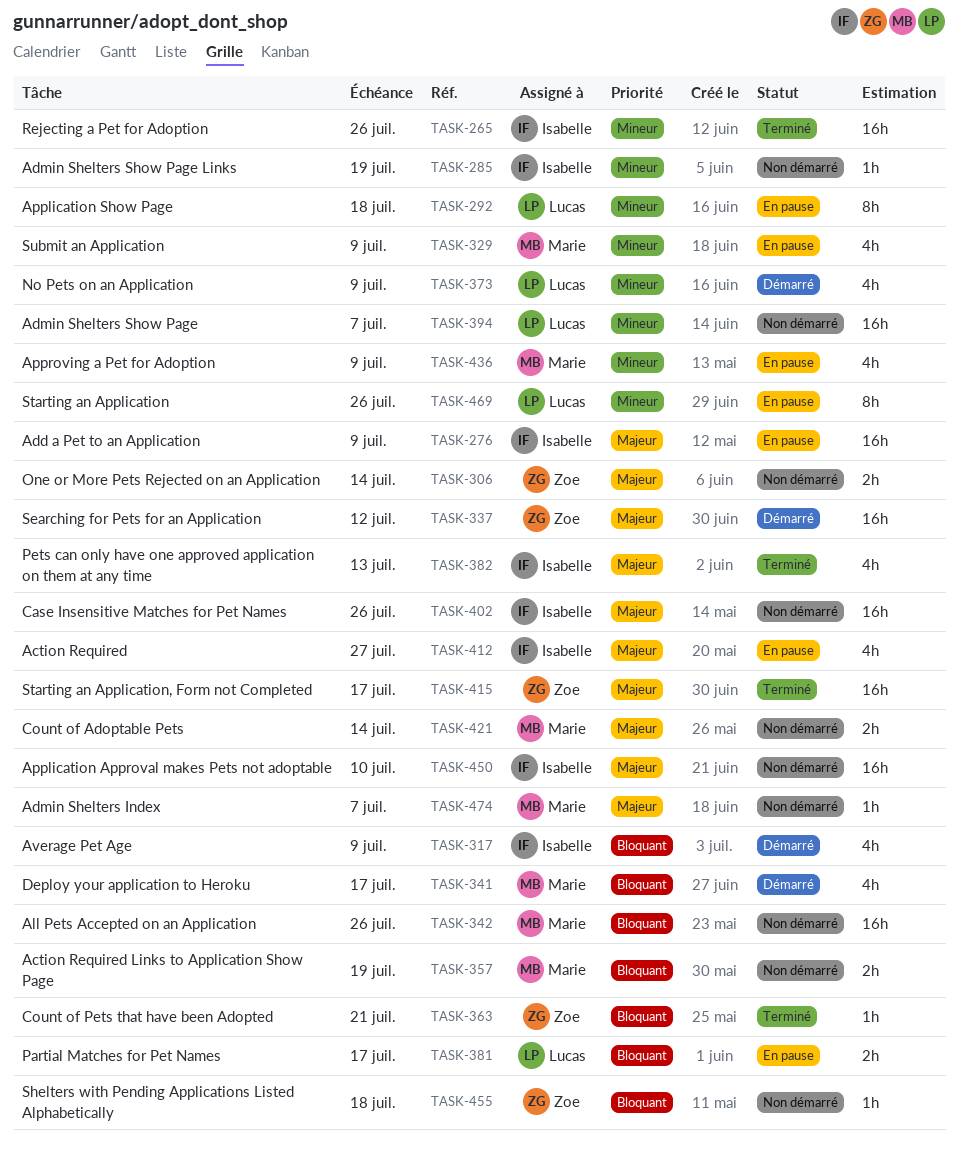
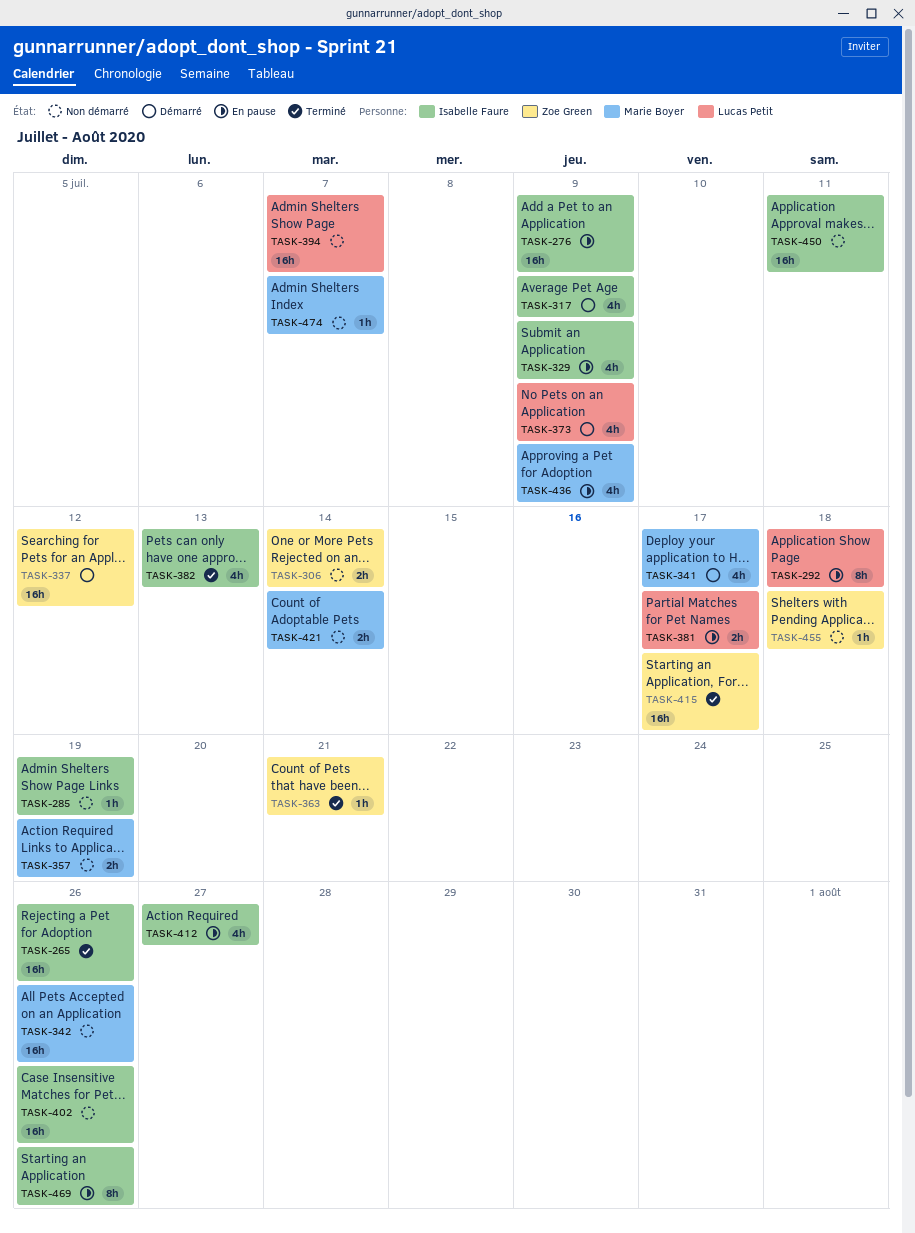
TASK-329, owner: Marie Boyer -> Isabelle Faure
TASK-450, due: Jul 10 -> Jul 11
TASK-469, owner: Lucas Petit -> Isabelle Faure

